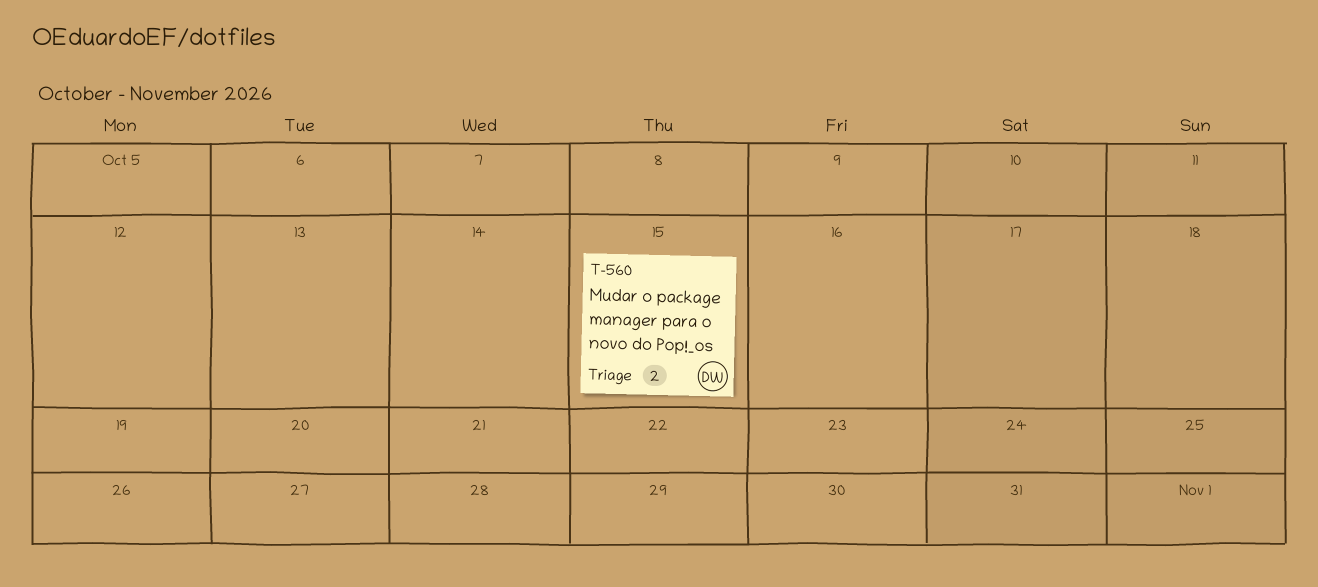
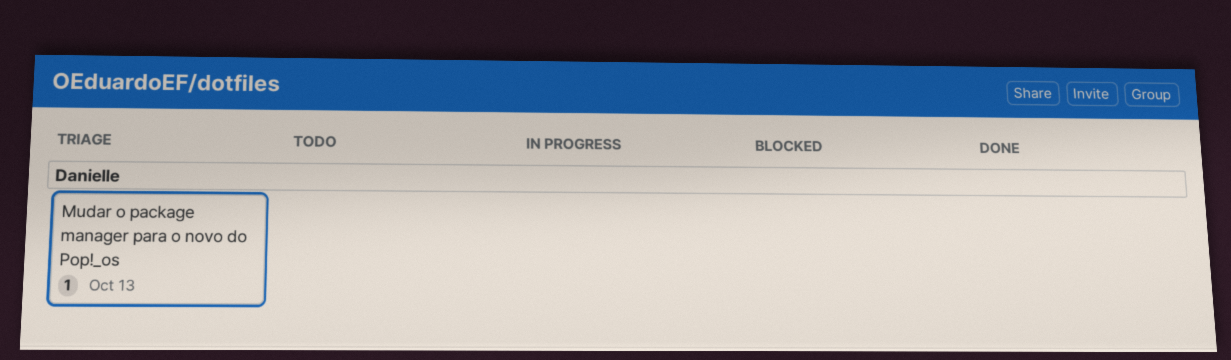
Mudar o package manager para o novo do Pop!_os, estimate: 2 -> 1
Mudar o package manager para o novo do Pop!_os, due: Oct 15 -> Oct 13

